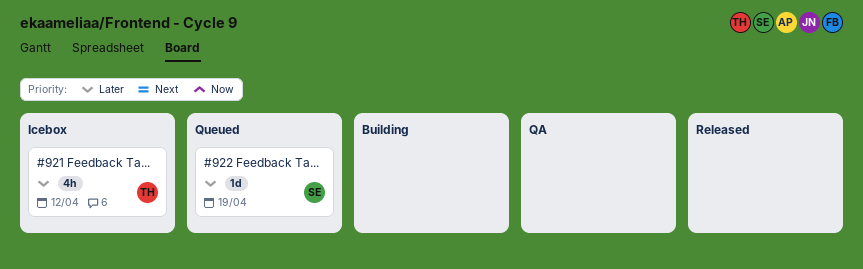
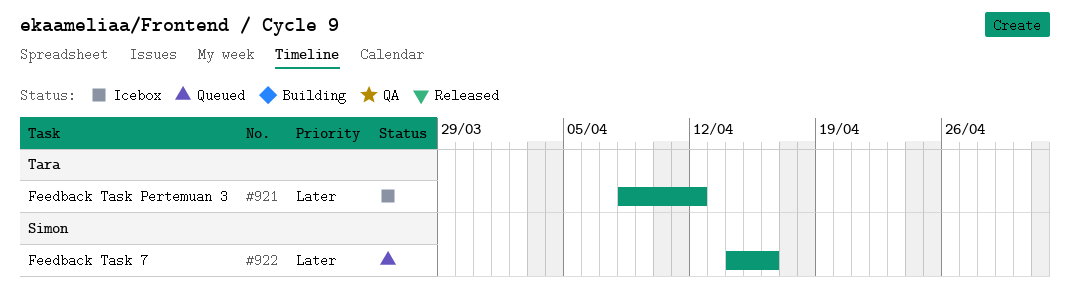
#922, due: Apr 19 -> Apr 16

